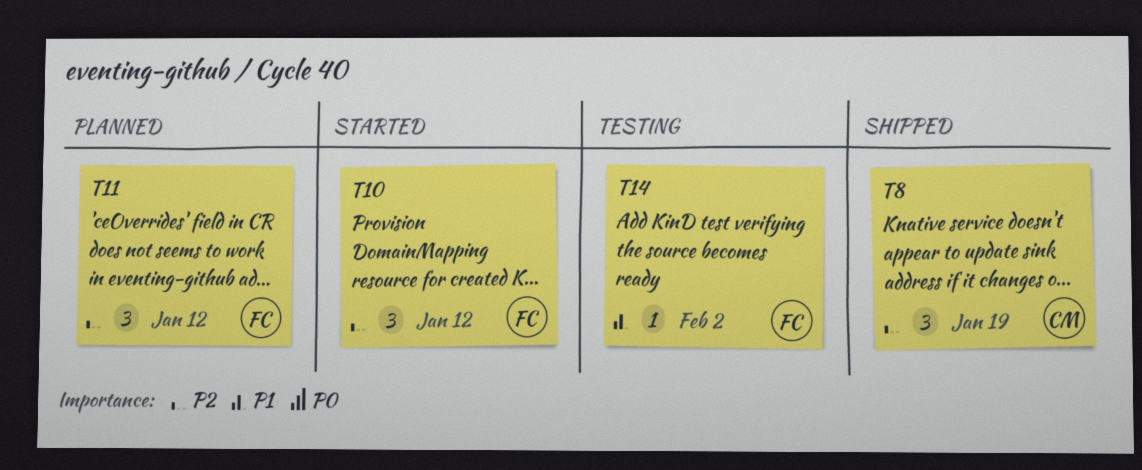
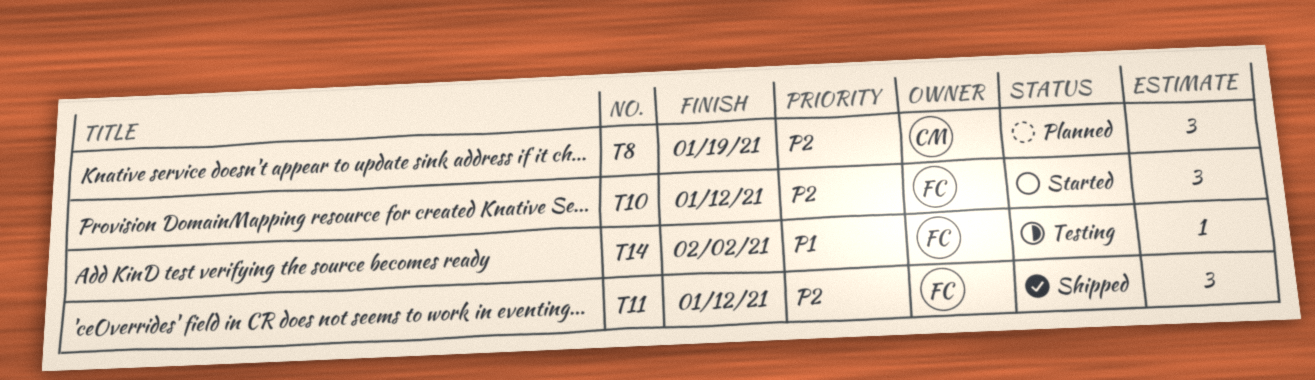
T8, status: Shipped -> Planned
T11, status: Planned -> Shipped

